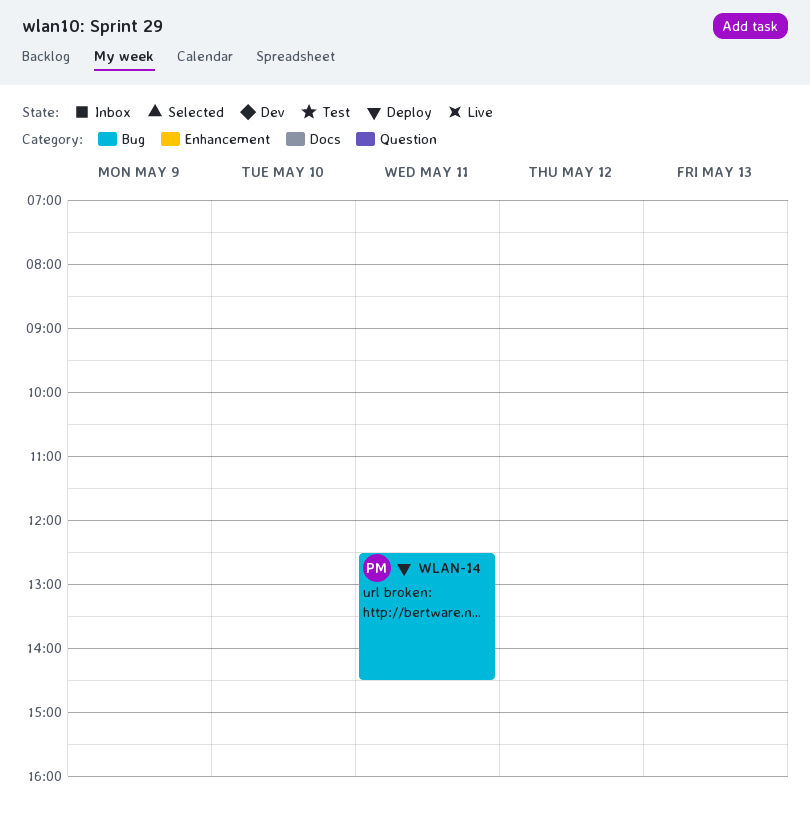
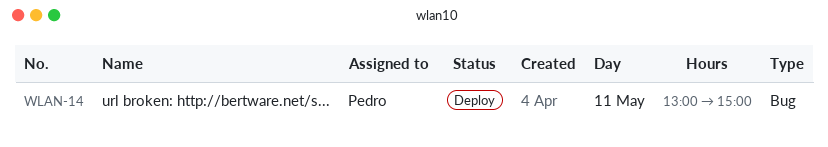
WLAN-14, begins: 12:30 -> 13:00
WLAN-14, ends: 14:30 -> 15:00

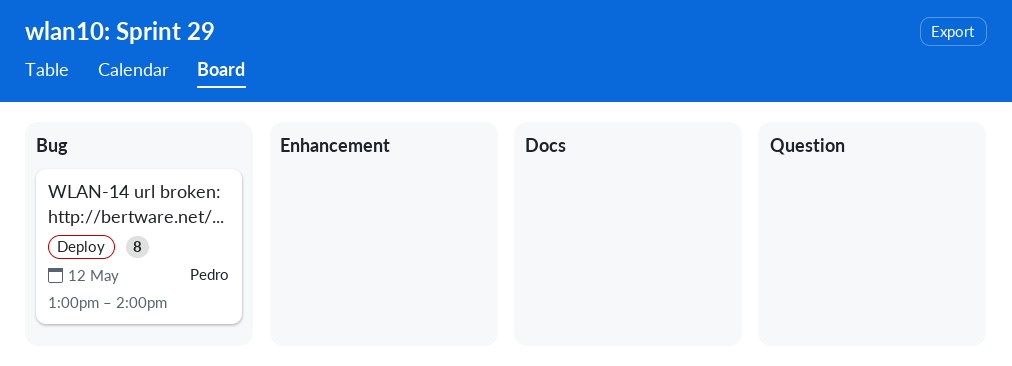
WLAN-14, day: May 11 -> May 12
WLAN-14, ends: 15:00 -> 14:00

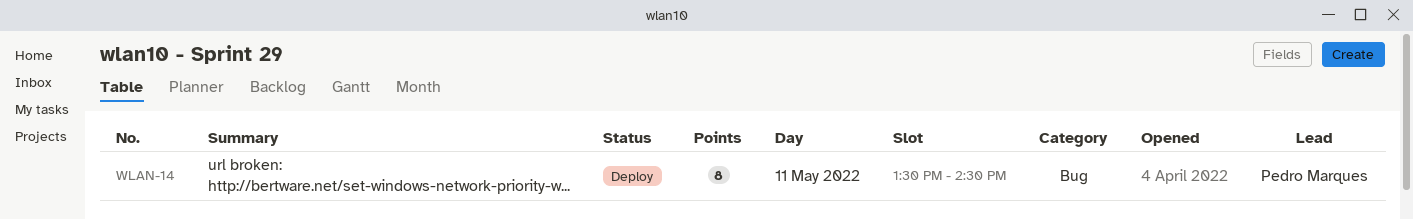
WLAN-14, day: May 12 -> May 11
WLAN-14, begins: 13:00 -> 13:30
WLAN-14, ends: 14:00 -> 14:30

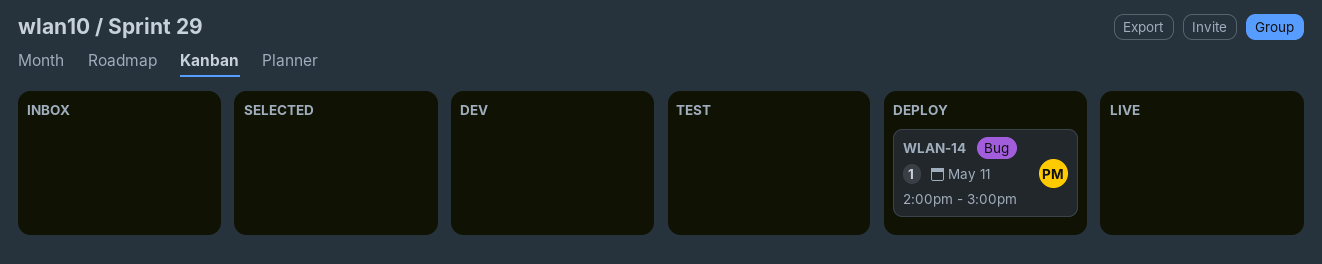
WLAN-14, estimate: 8 -> 1
WLAN-14, begins: 13:30 -> 14:00
WLAN-14, ends: 14:30 -> 15:00

